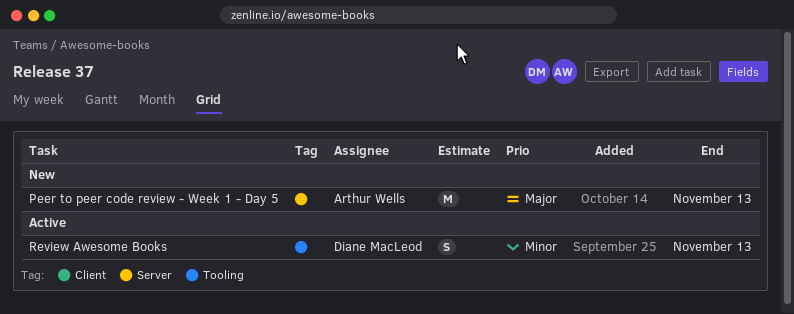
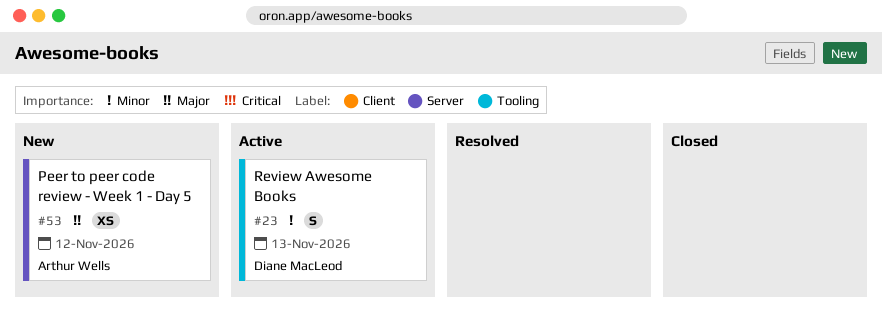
Peer to peer code review - Week 1 - Day 5, estimate: M -> XS
Peer to peer code review - Week 1 - Day 5, due: Nov 13 -> Nov 12

